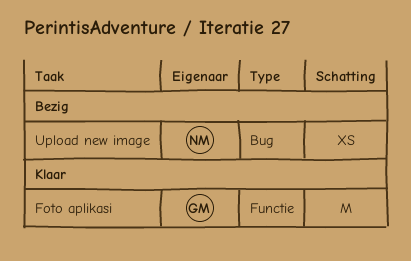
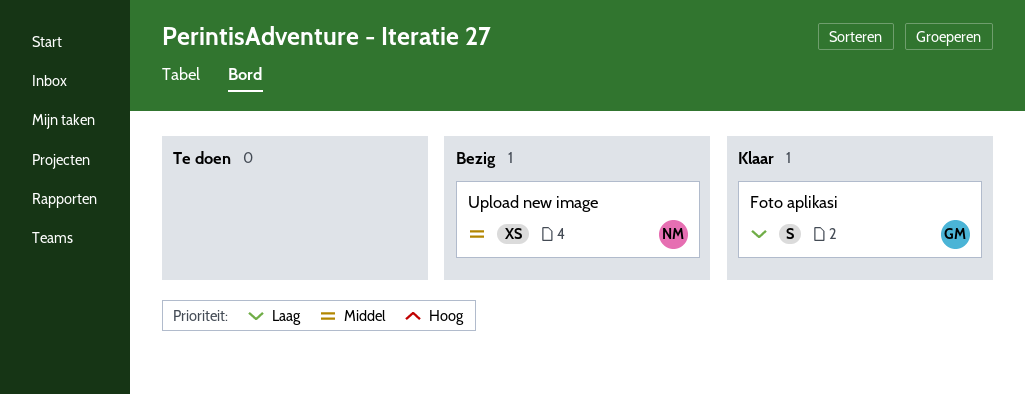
Foto aplikasi, estimate: M -> S

